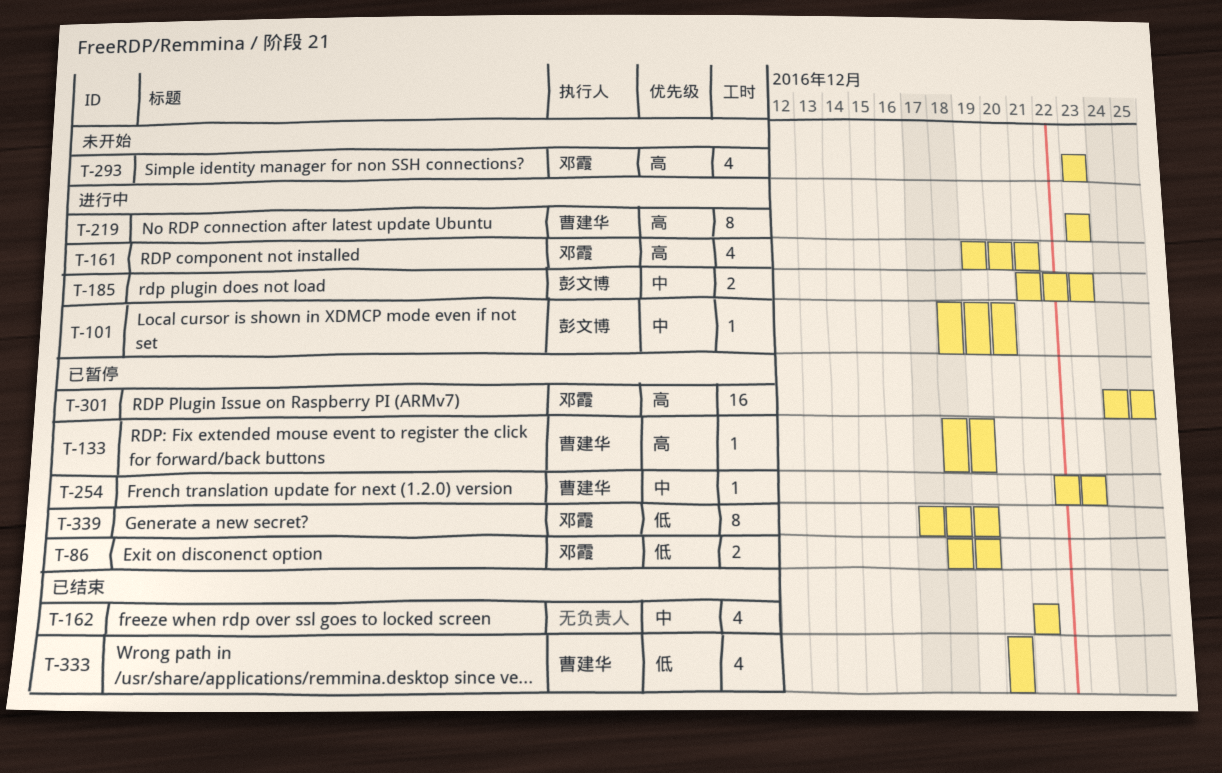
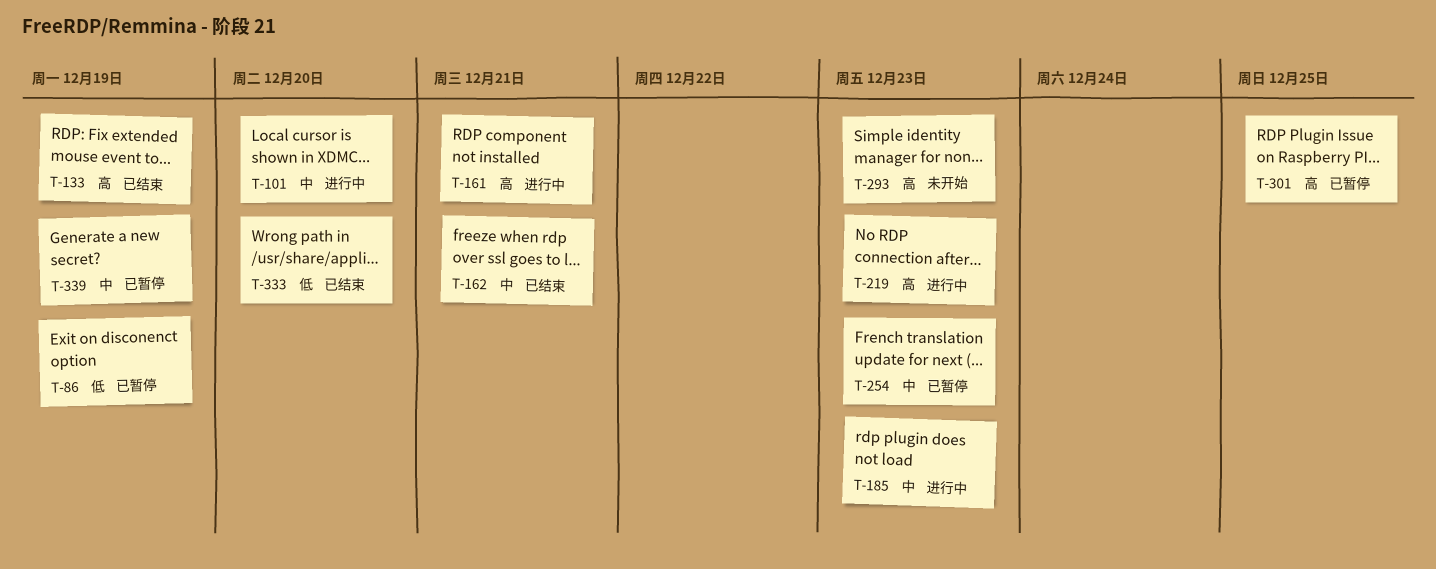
T-133, status: 已暂停 -> 已结束
T-339, priority: 低 -> 中

